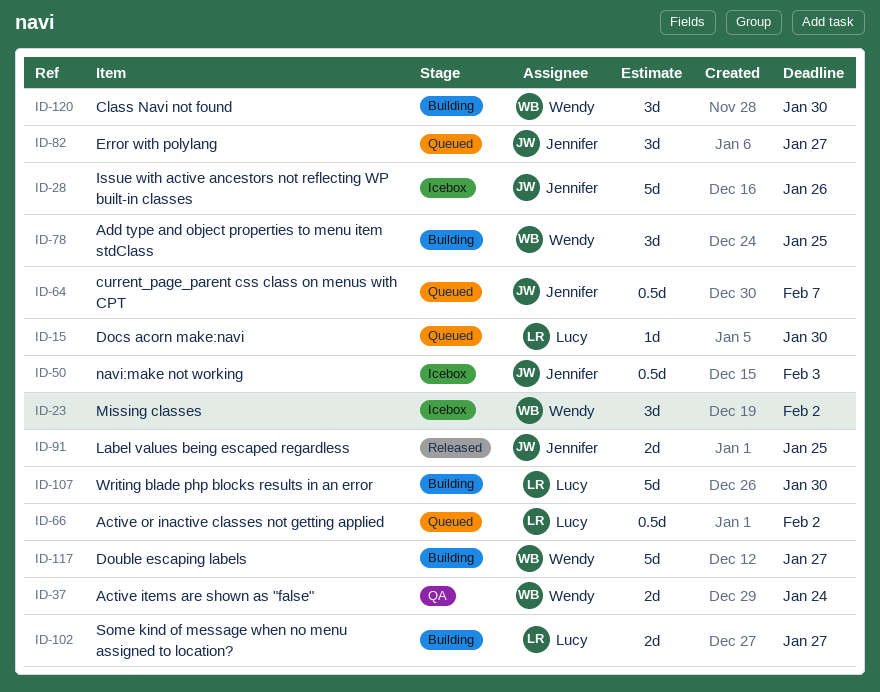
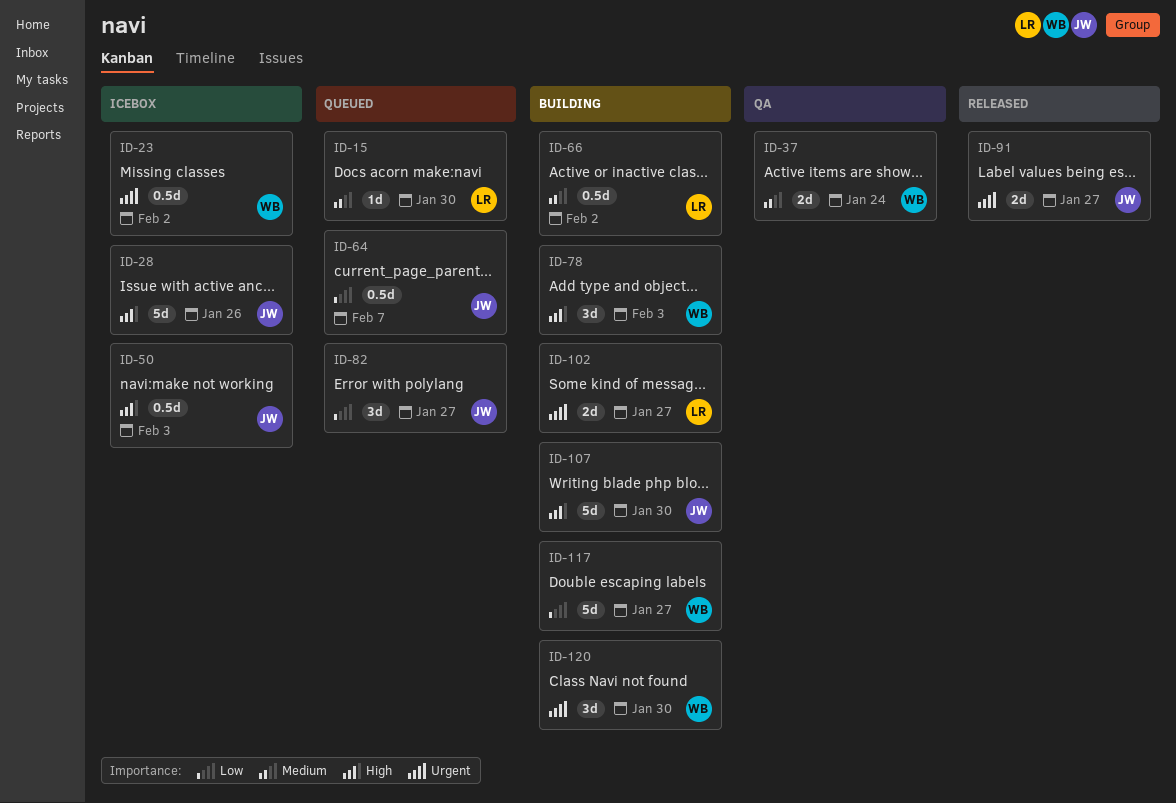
ID-23, estimate: 3d -> 0.5d
ID-66, status: Queued -> Building
ID-78, due: Jan 25 -> Feb 3
ID-91, due: Jan 25 -> Jan 27
ID-107, owner: Lucy -> Jennifer

